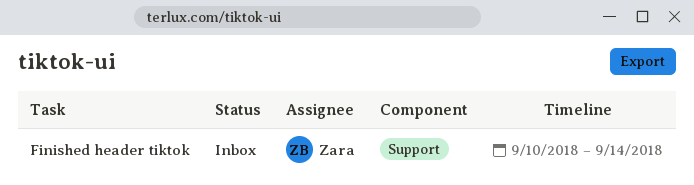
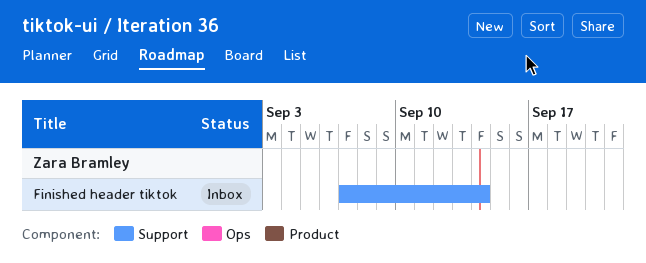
Finished header tiktok, start: Sep 10 -> Sep 7

